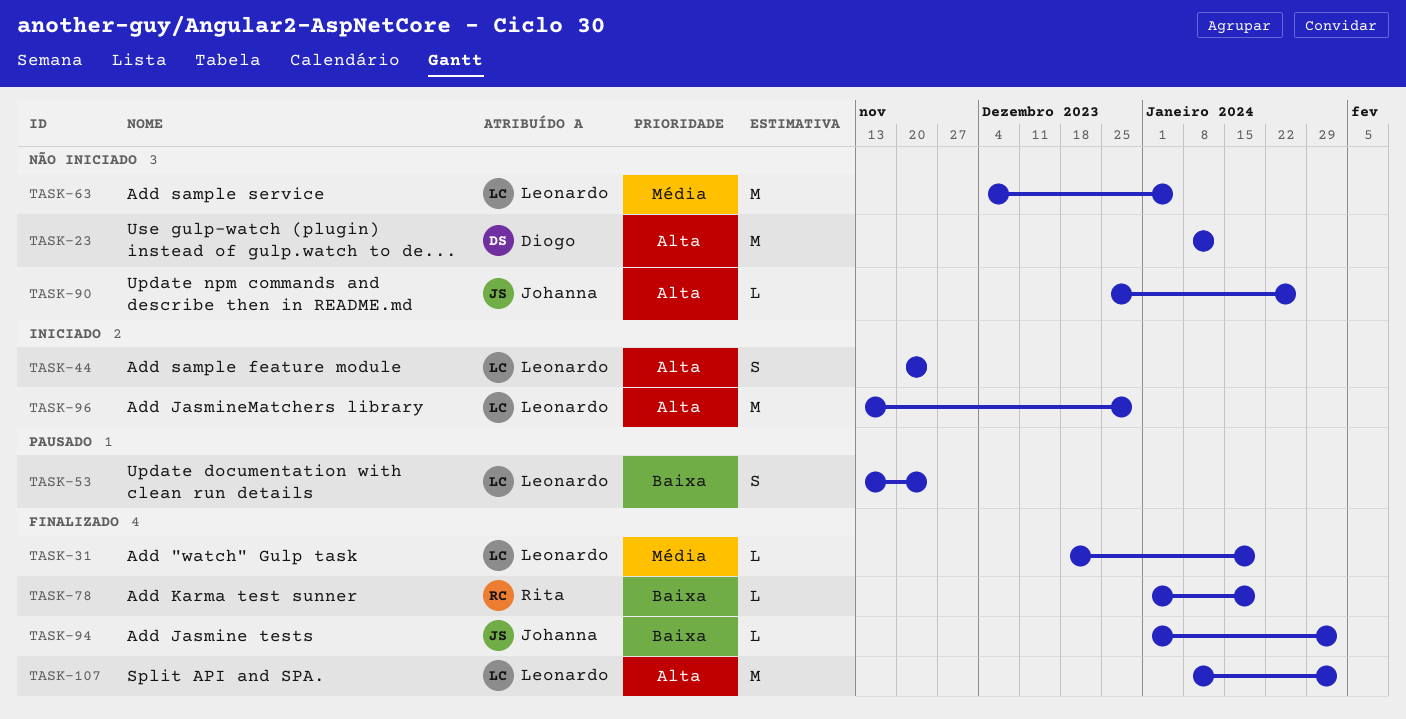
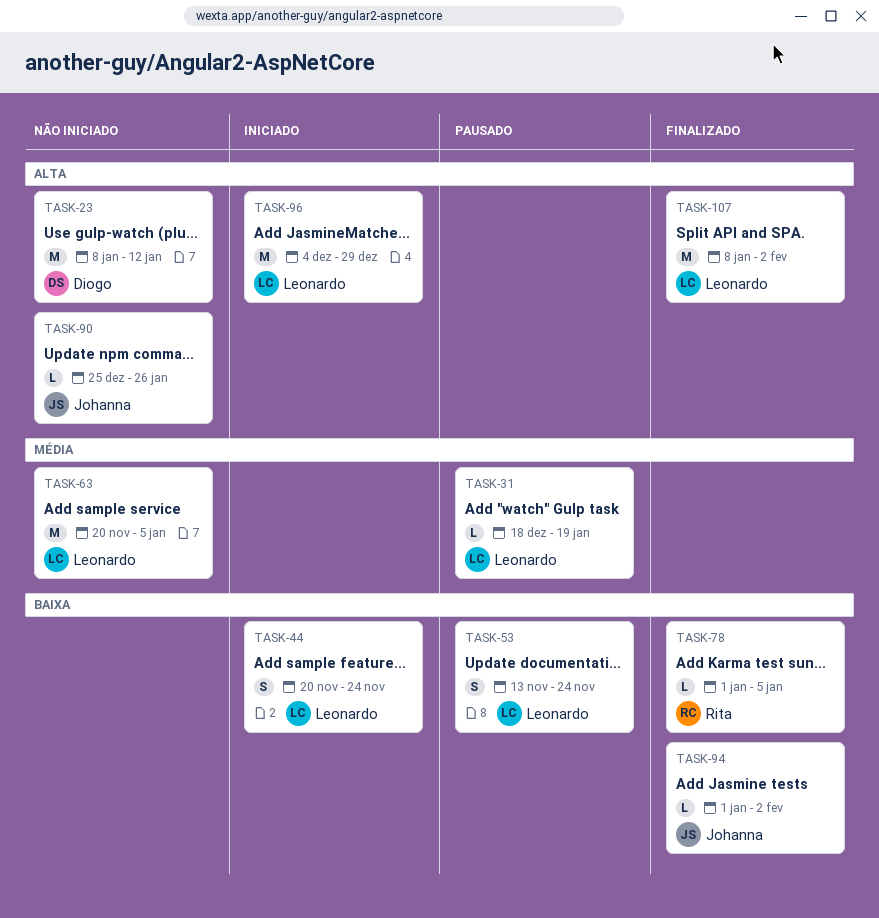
TASK-31, status: Finalizado -> Pausado
TASK-44, priority: Alta -> Baixa
TASK-63, start: Dec 4 -> Nov 20
TASK-78, due: Jan 19 -> Jan 5
TASK-96, start: Nov 13 -> Dec 4

